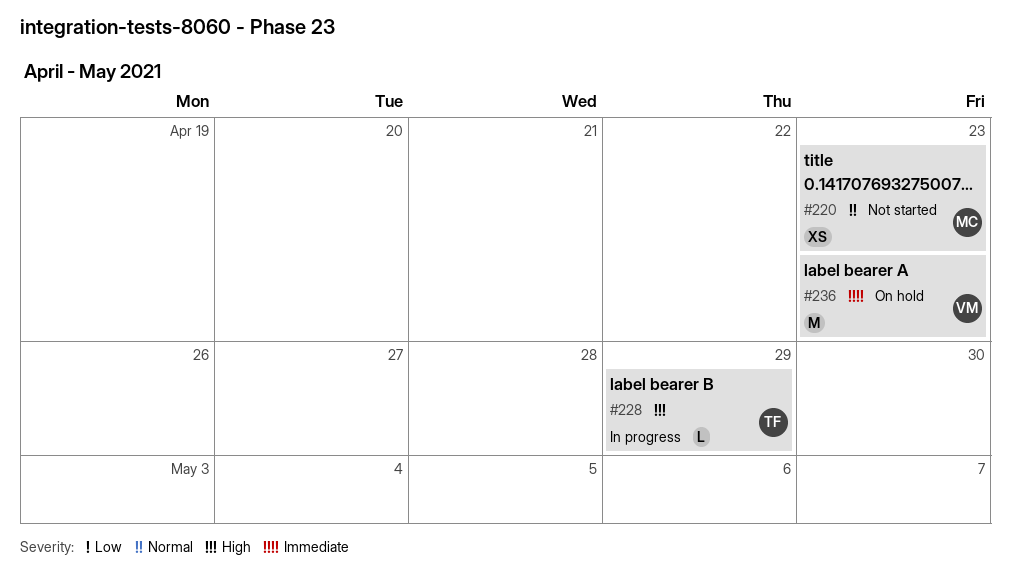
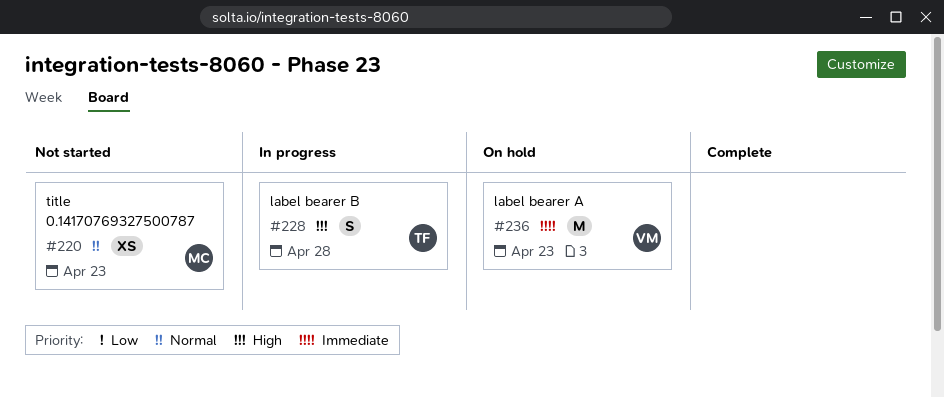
#228, estimate: L -> S
#228, due: Apr 29 -> Apr 28

